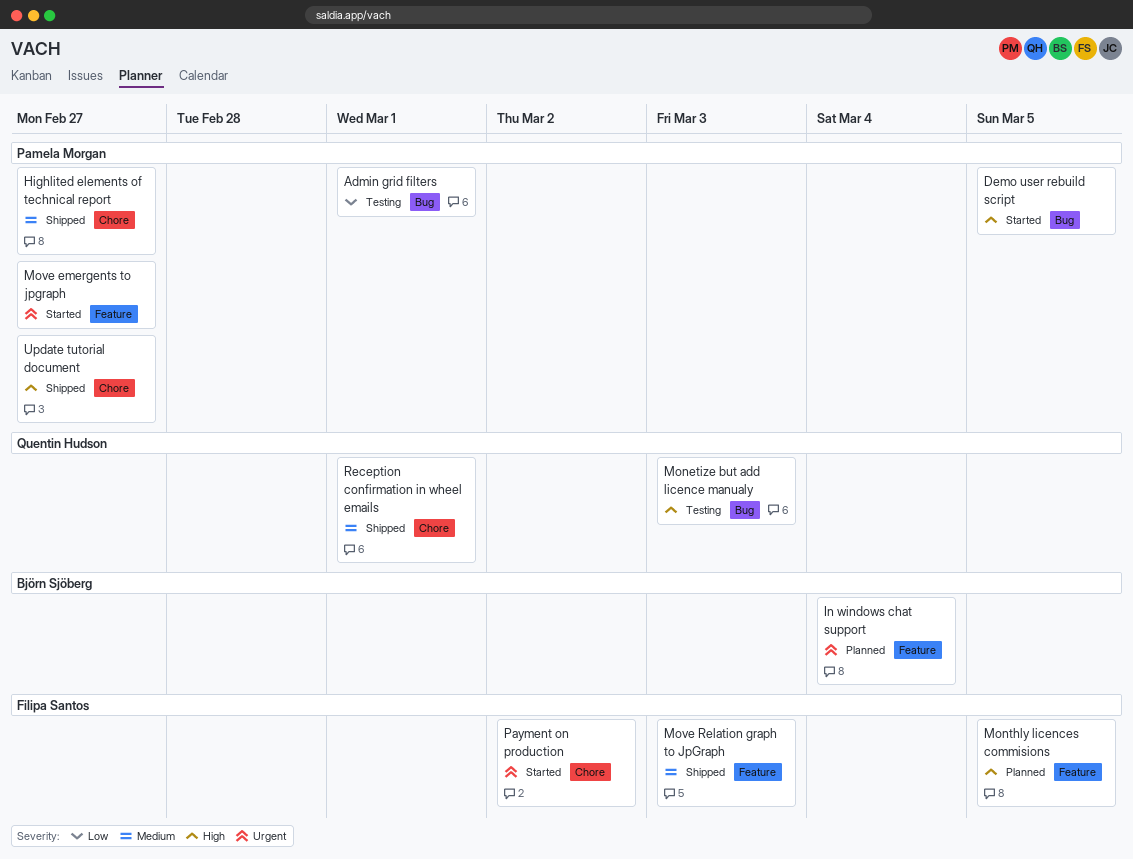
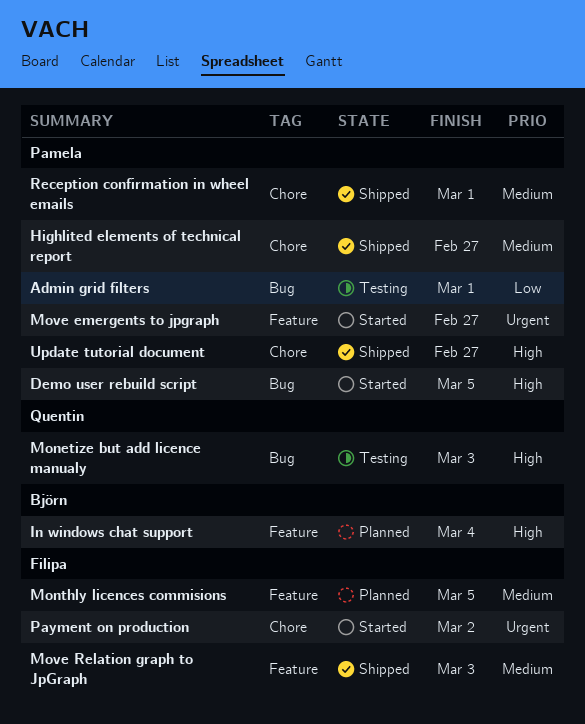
In windows chat support, priority: Urgent -> High
Monthly licences commisions, priority: High -> Medium
Reception confirmation in wheel emails, owner: Quentin Hudson -> Pamela Morgan

